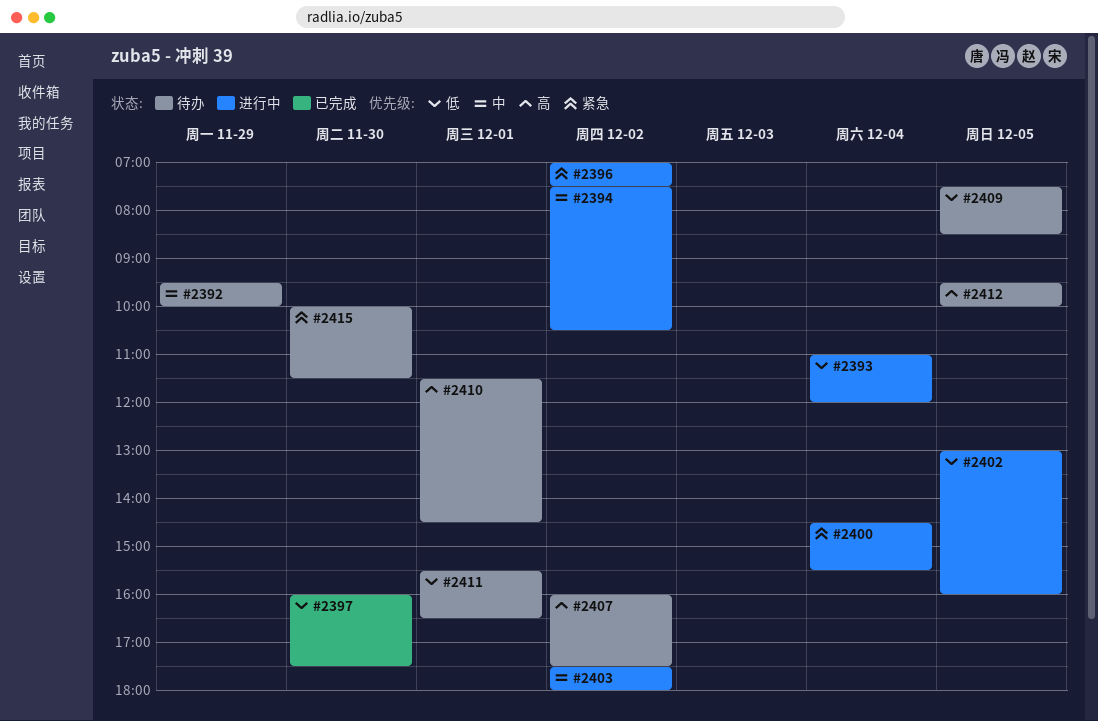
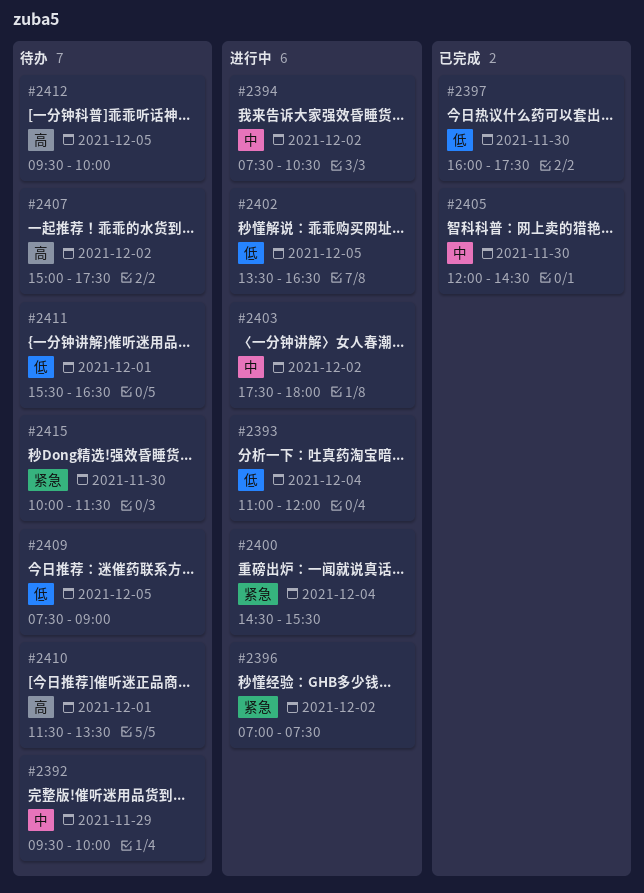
#2402, begins: 13:00 -> 13:30
#2402, ends: 16:00 -> 16:30
#2405: none -> present
#2407, begins: 16:00 -> 15:00
#2409, ends: 08:30 -> 09:00
#2410, ends: 14:30 -> 13:30

